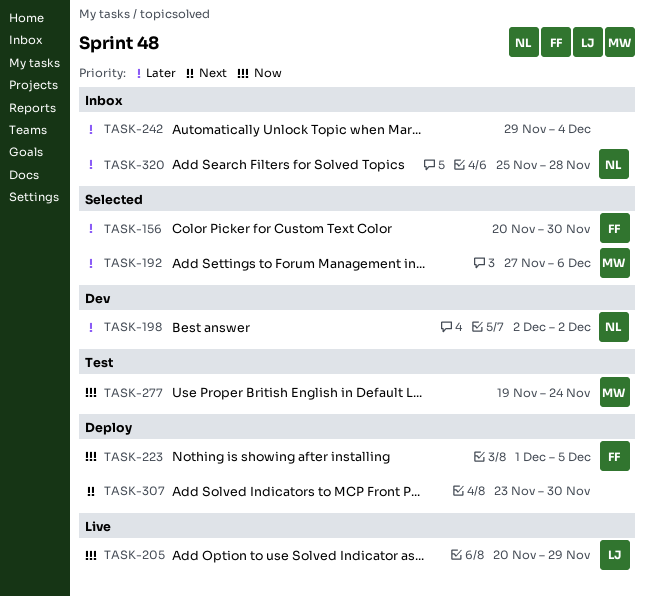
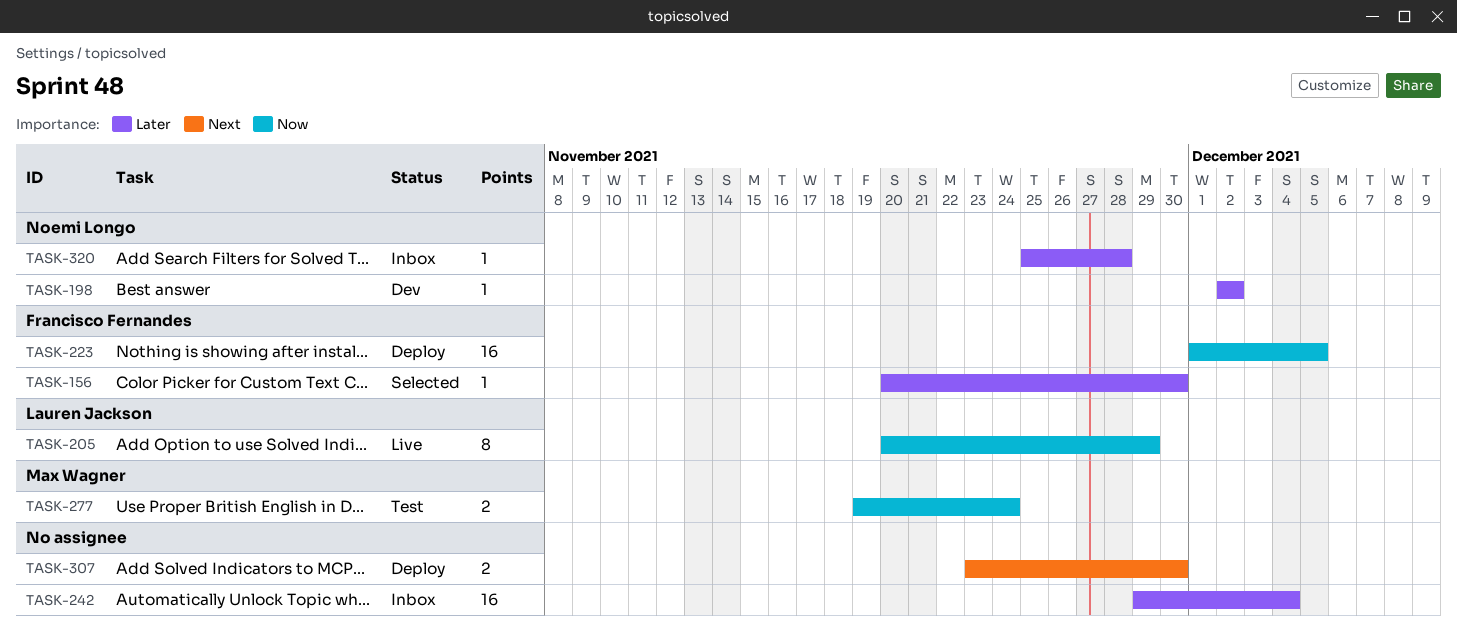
TASK-192: present -> none

